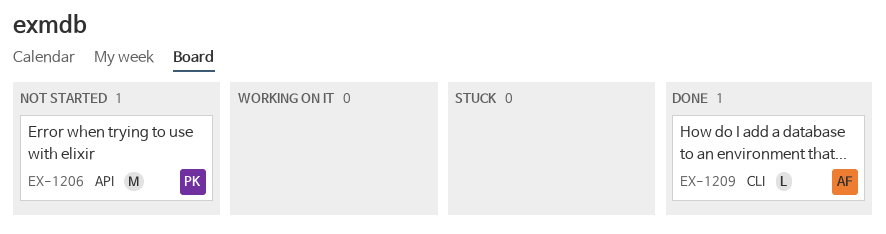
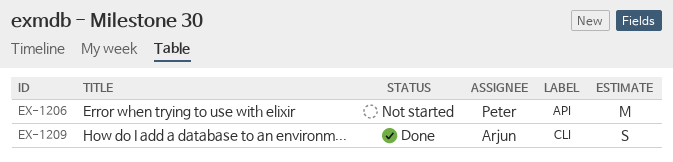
EX-1209, estimate: L -> S

